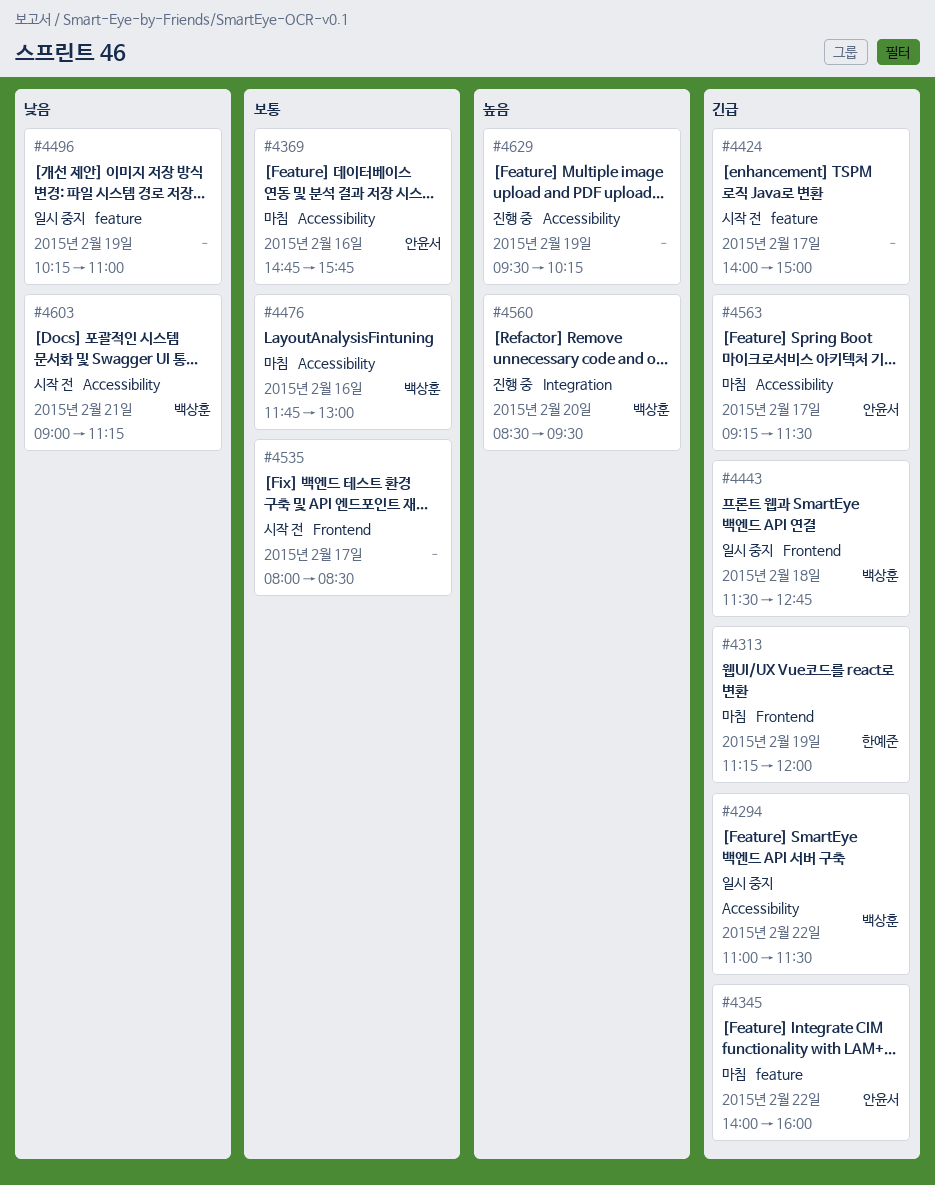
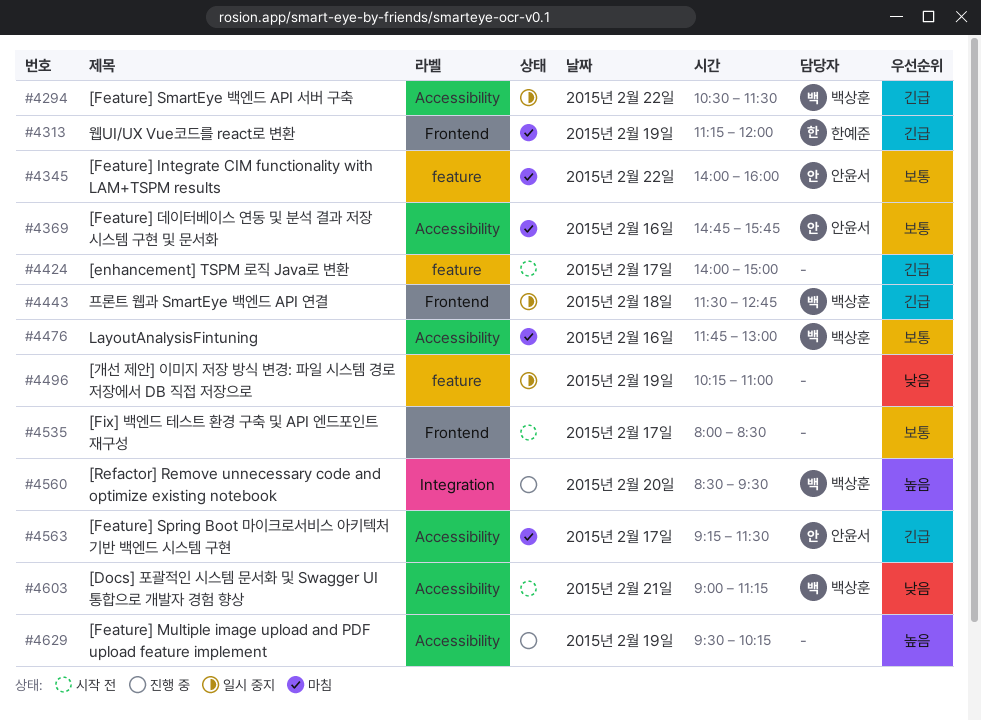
#4294, begins: 11:00 -> 10:30
#4345, priority: 긴급 -> 보통

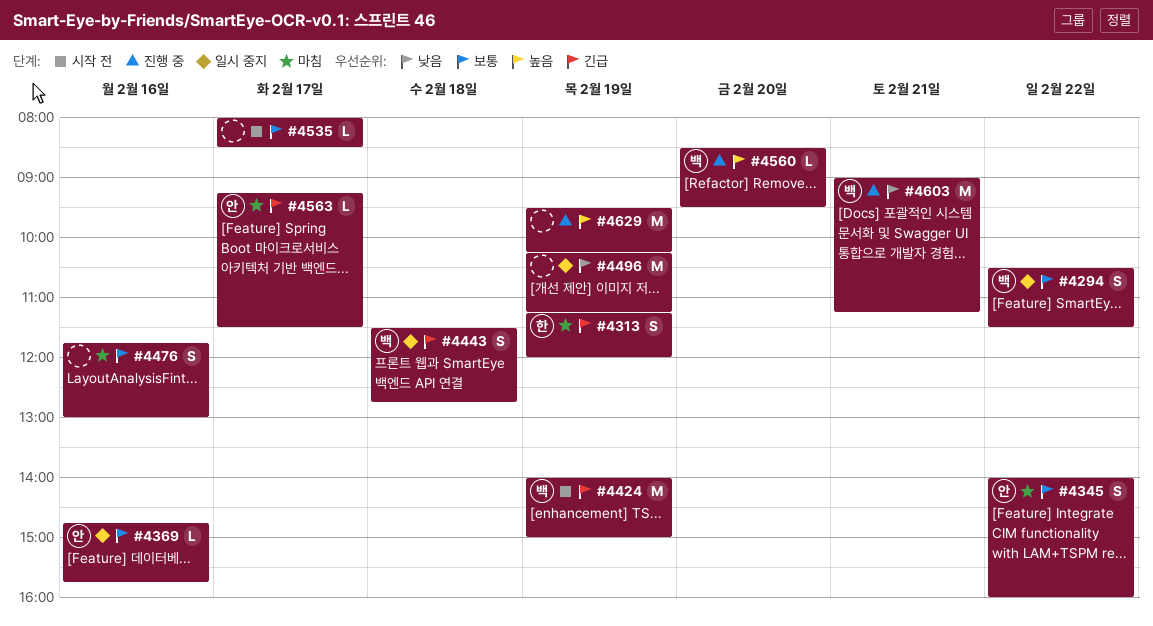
#4294, priority: 긴급 -> 보통
#4369, status: 마침 -> 일시 중지
#4424, owner: none -> 백상훈
#4424, day: Feb 17 -> Feb 19
#4476, owner: 백상훈 -> none
#4496, ends: 11:00 -> 11:15
#4603, status: 시작 전 -> 진행 중

